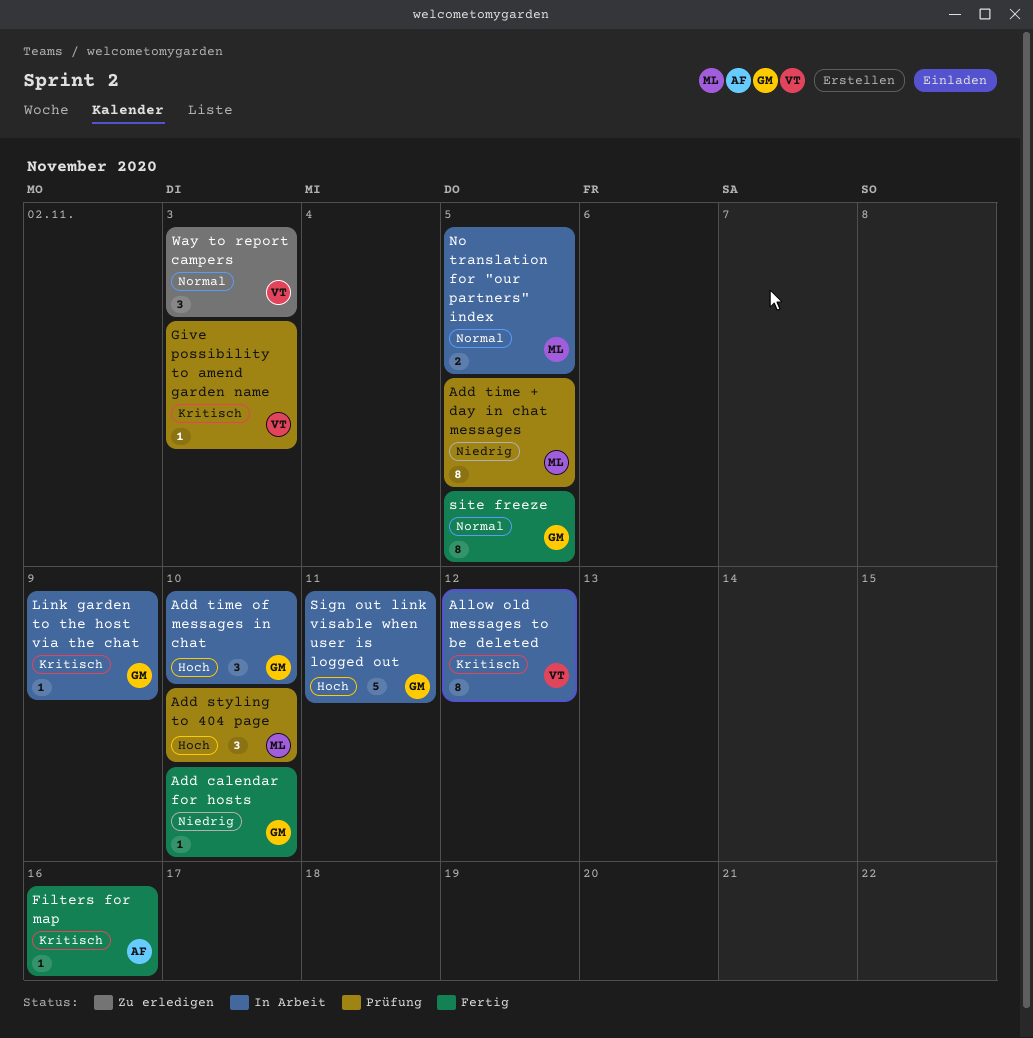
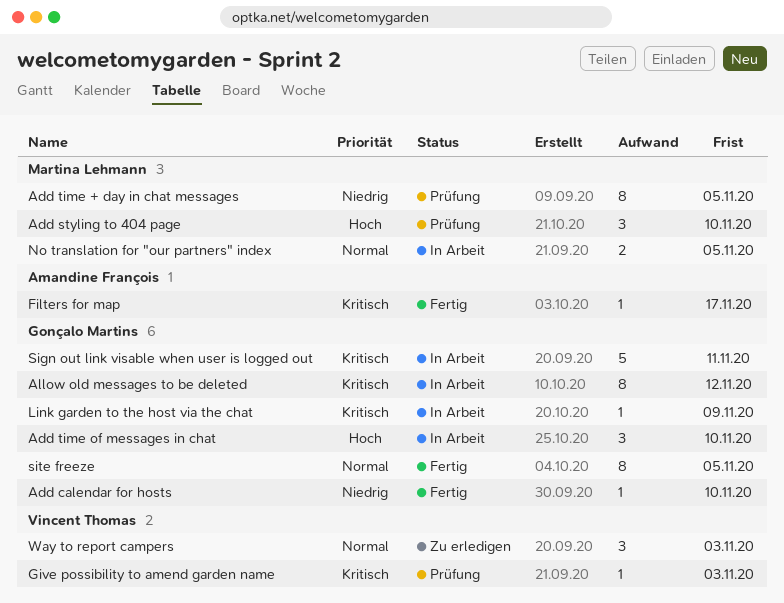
Allow old messages to be deleted, owner: Vincent Thomas -> Gonçalo Martins
Filters for map, due: Nov 16 -> Nov 17
Sign out link visable when user is logged out, priority: Hoch -> Kritisch

